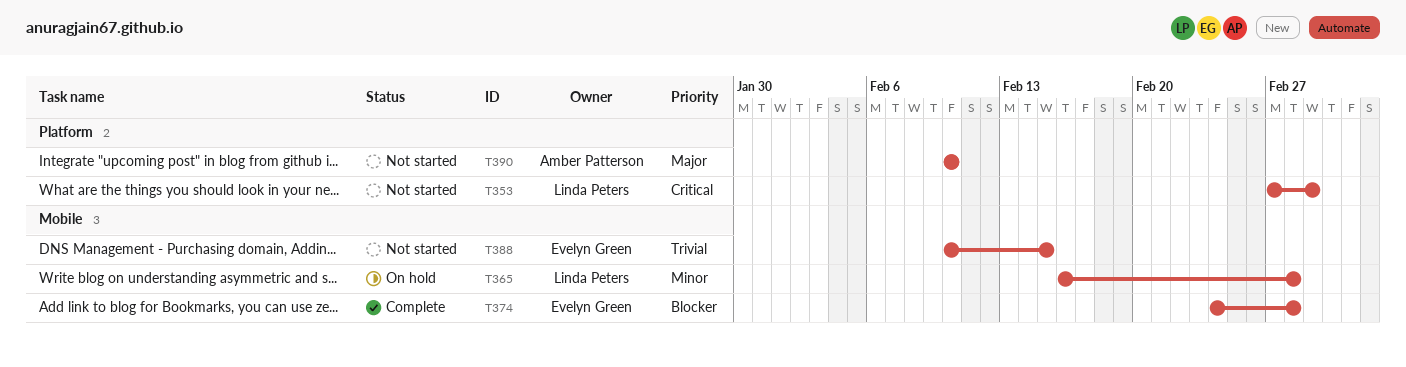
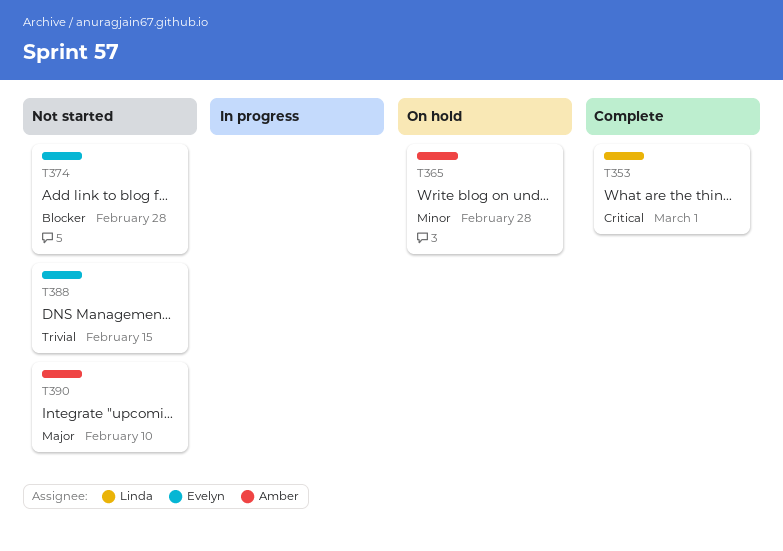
T353, status: Not started -> Complete
T365, owner: Linda Peters -> Amber Patterson
T374, status: Complete -> Not started

